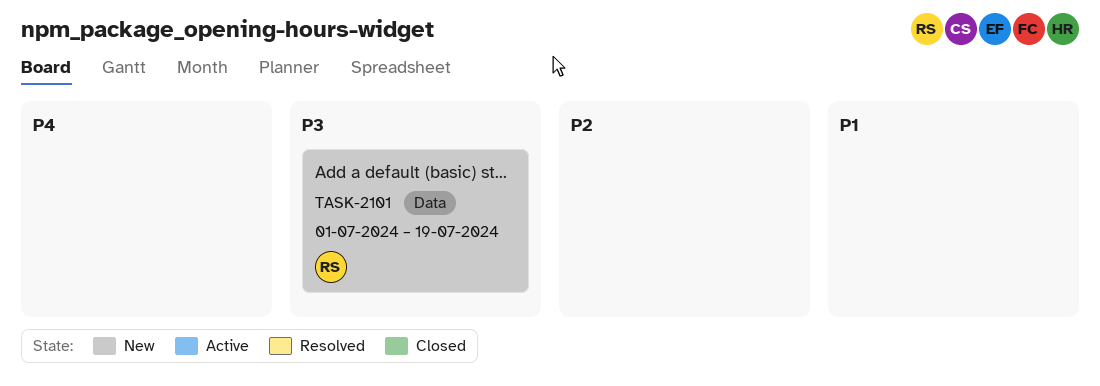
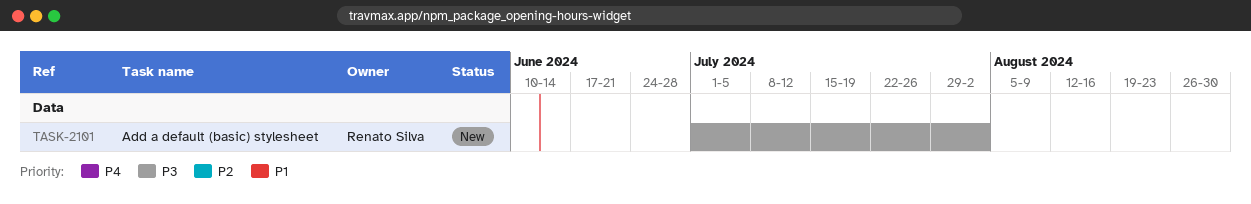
TASK-2101, due: Jul 19 -> Aug 2

